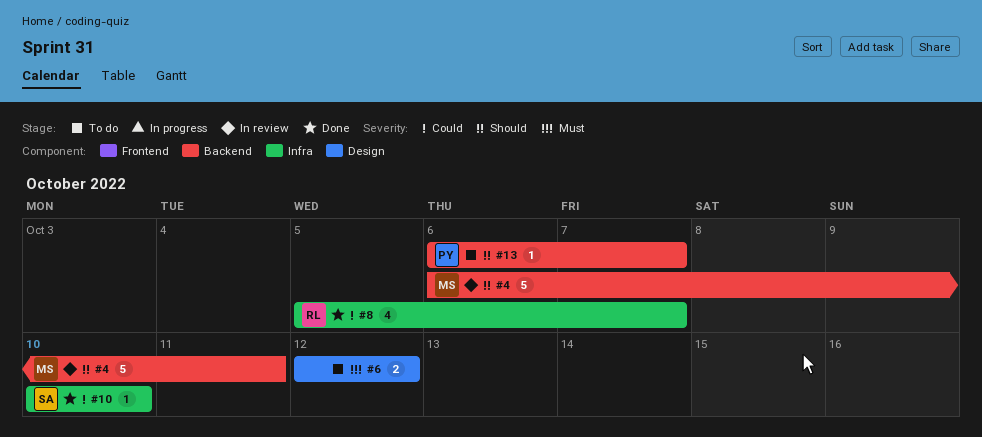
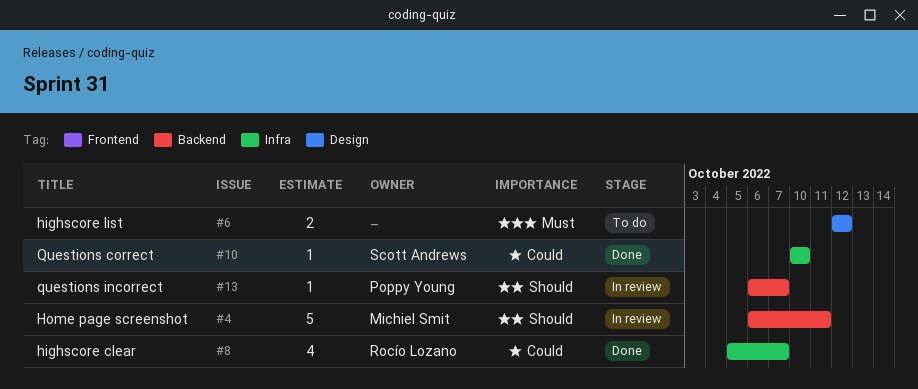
#13, status: To do -> In review

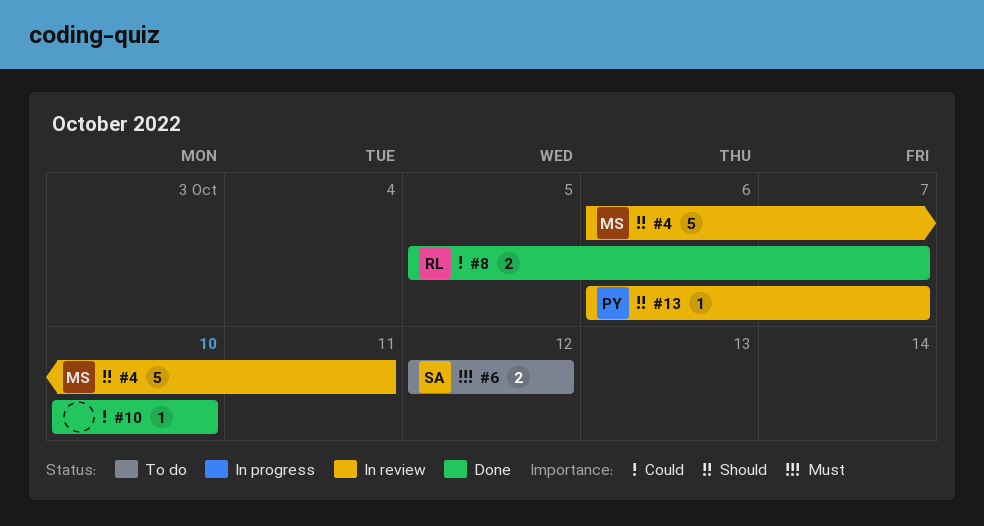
#6, owner: none -> Scott Andrews
#8, estimate: 4 -> 2
#10, owner: Scott Andrews -> none

